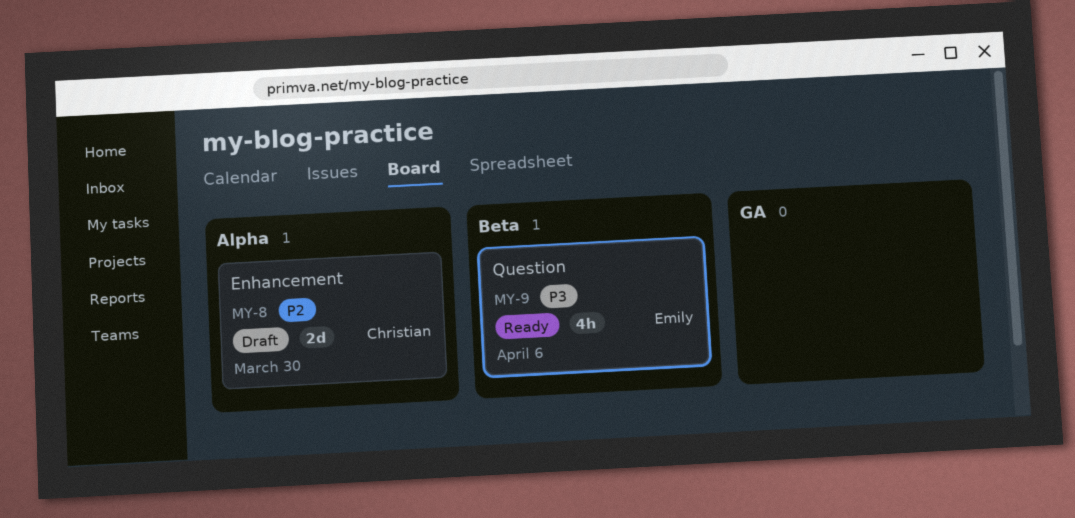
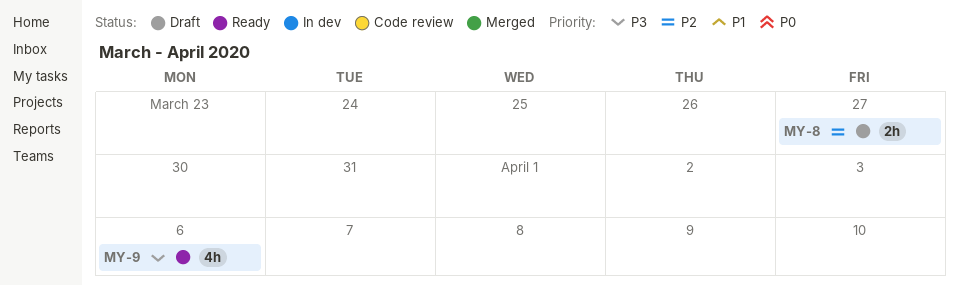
MY-8, estimate: 2d -> 2h
MY-8, due: Mar 30 -> Mar 27

